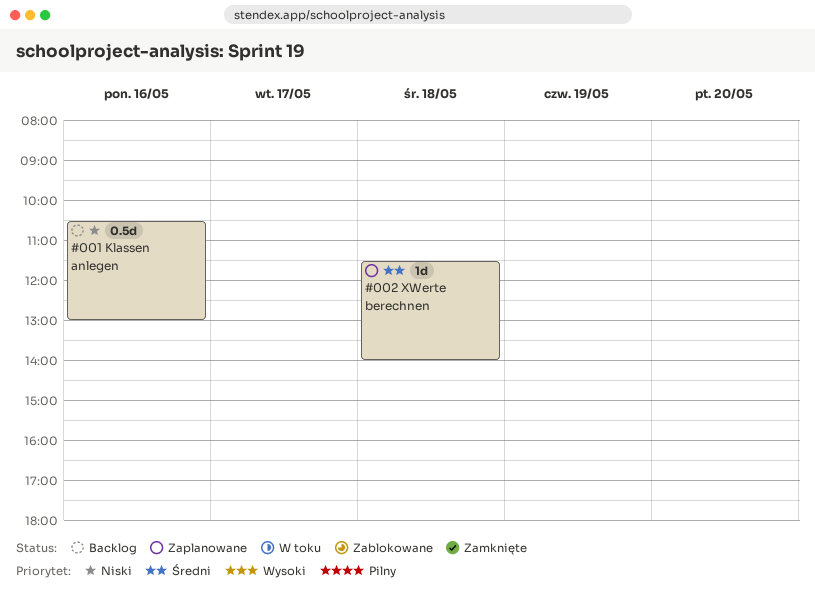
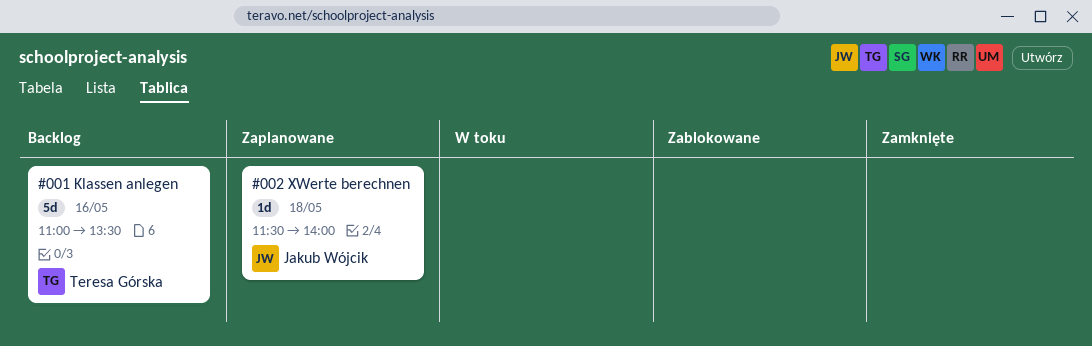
#001 Klassen anlegen, estimate: 0.5d -> 5d
#001 Klassen anlegen, begins: 10:30 -> 11:00
#001 Klassen anlegen, ends: 13:00 -> 13:30

